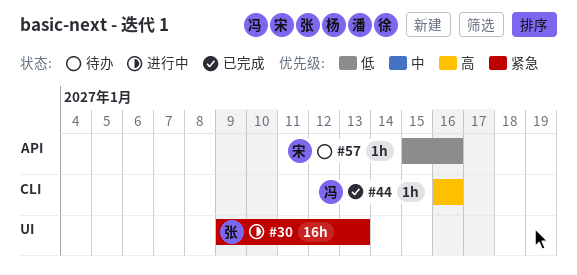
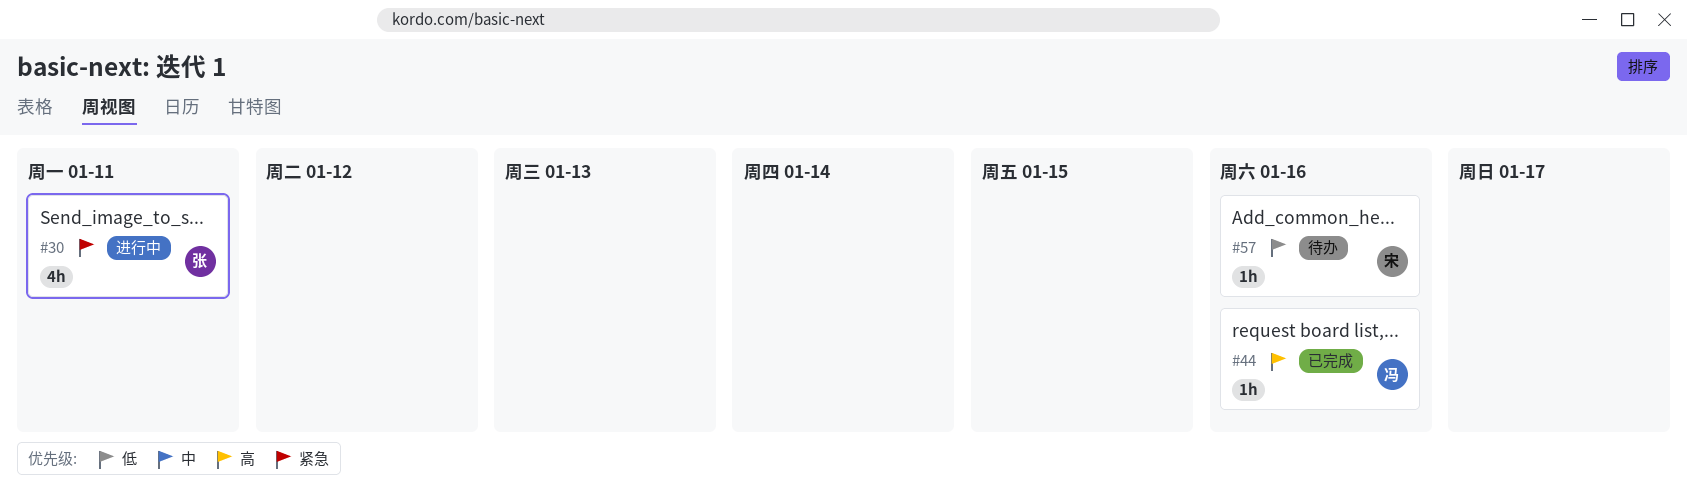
#30, estimate: 16h -> 4h
#30, due: Jan 13 -> Jan 11

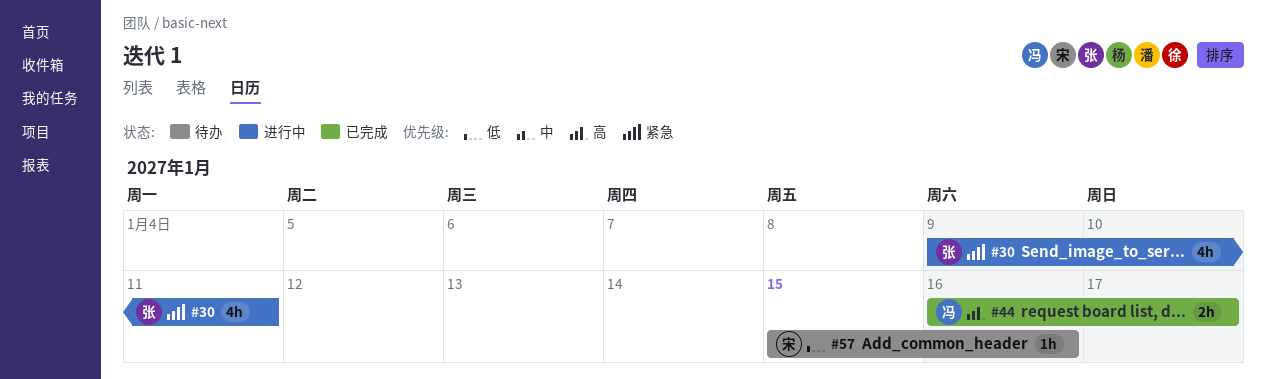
#44, estimate: 1h -> 2h
#44, due: Jan 16 -> Jan 17

